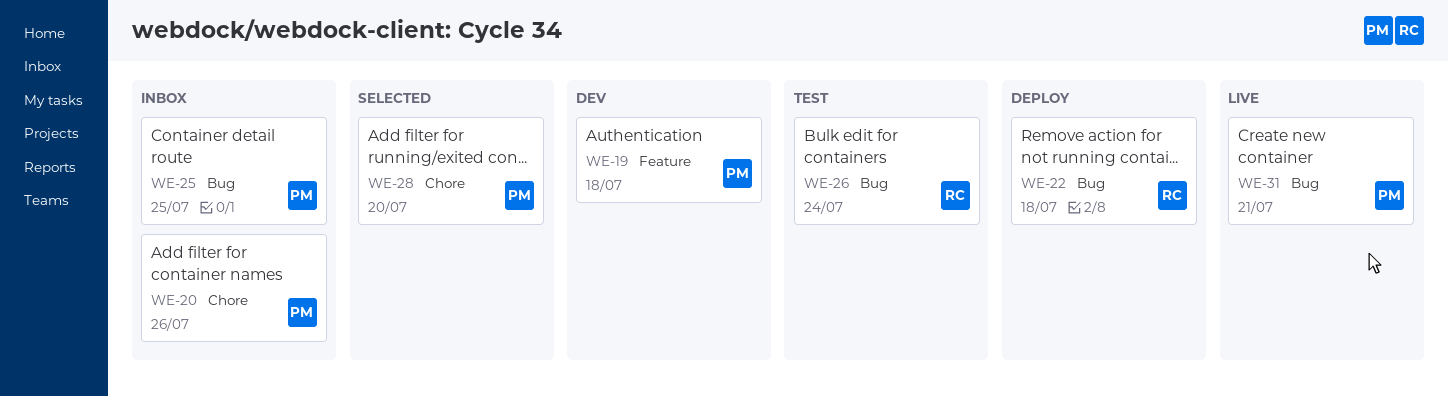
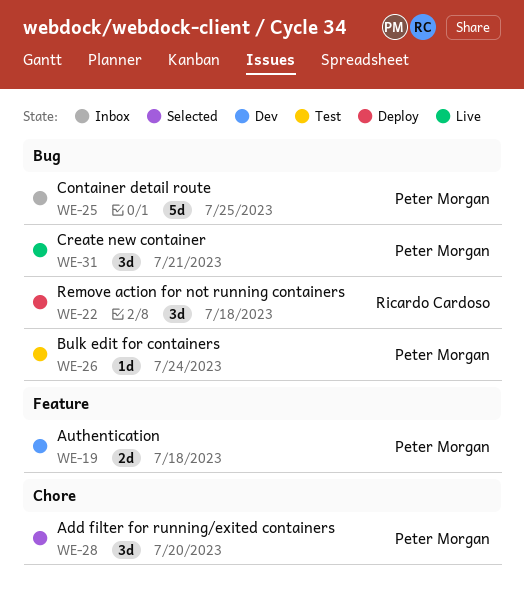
WE-20: present -> none
WE-26, owner: Ricardo Cardoso -> Peter Morgan

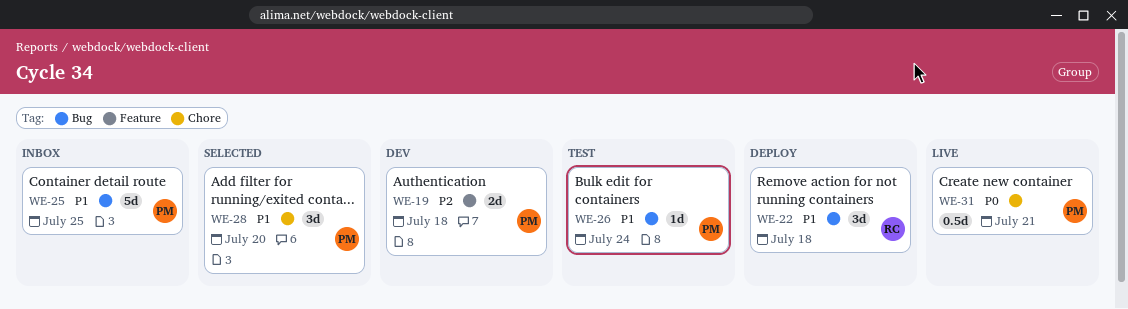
WE-31, label: Bug -> Chore
WE-31, estimate: 3d -> 0.5d

